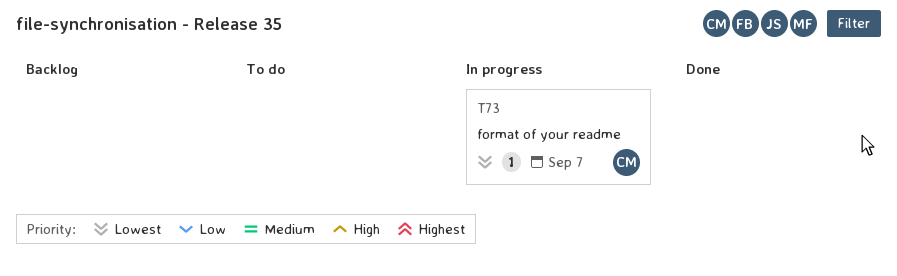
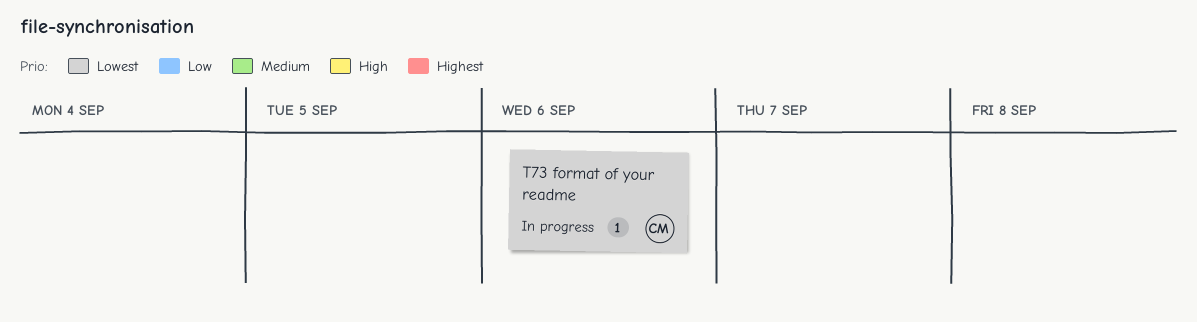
T73, due: Sep 7 -> Sep 6

